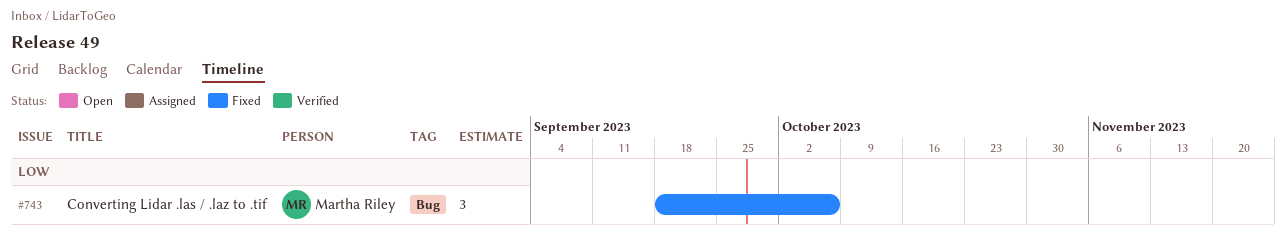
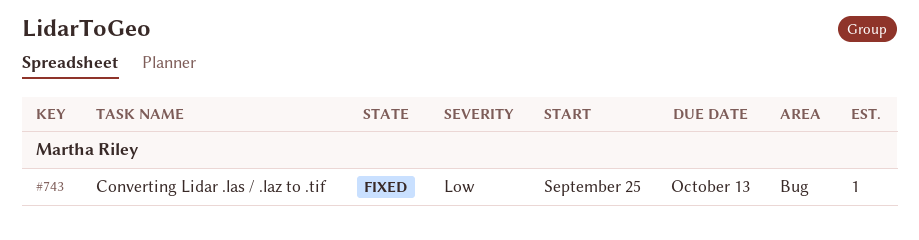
#743, estimate: 3 -> 1
#743, start: Sep 18 -> Sep 25
#743, due: Oct 6 -> Oct 13

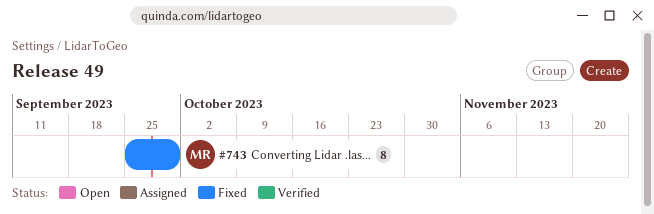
#743, estimate: 1 -> 8
#743, due: Oct 13 -> Sep 29

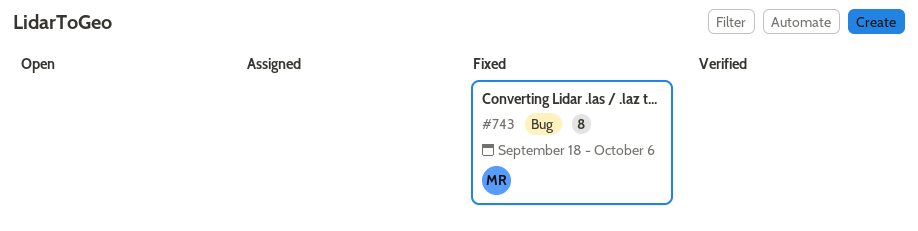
#743, start: Sep 25 -> Sep 18
#743, due: Sep 29 -> Oct 6

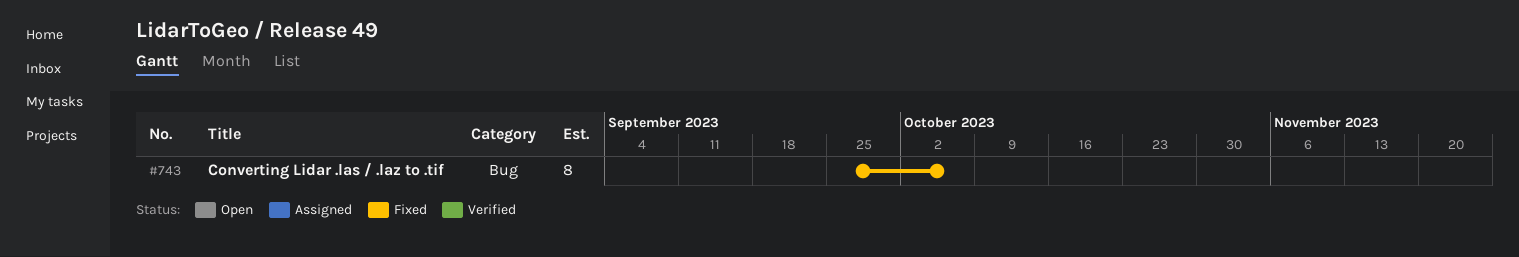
#743, start: Sep 18 -> Sep 25

